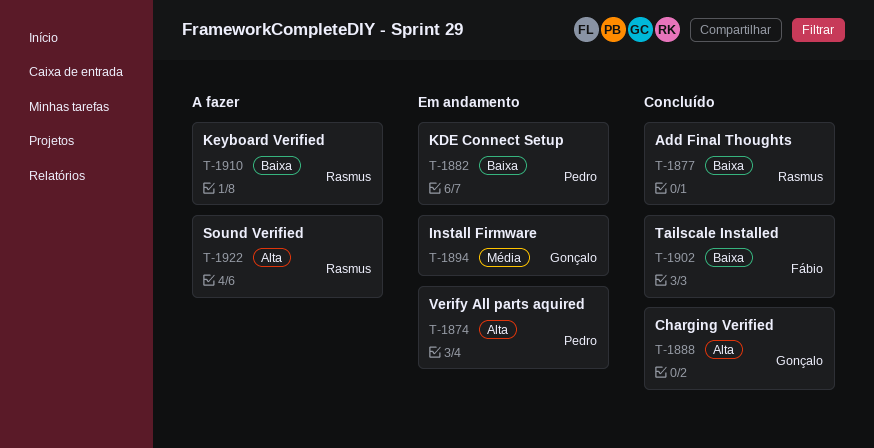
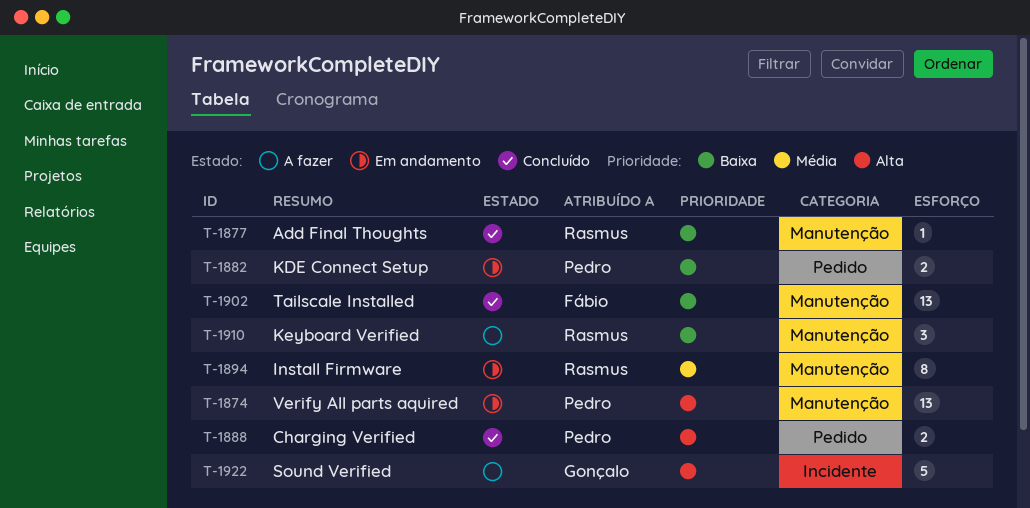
T-1888, owner: Gonçalo -> Pedro
T-1894, owner: Gonçalo -> Rasmus
T-1922, owner: Rasmus -> Gonçalo

